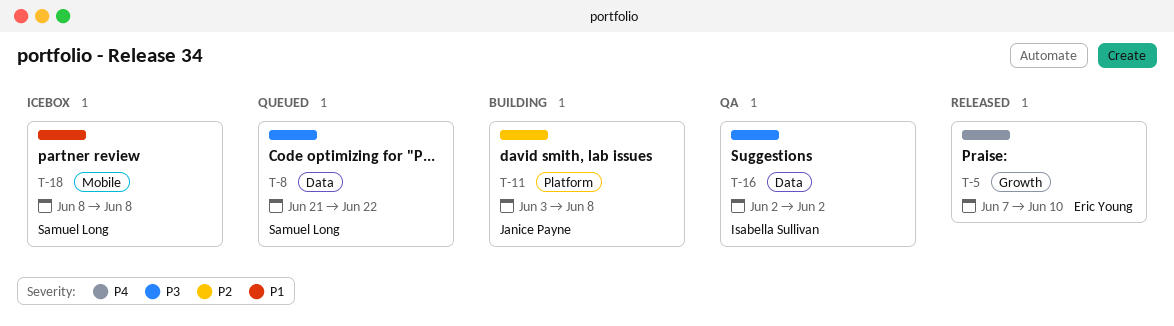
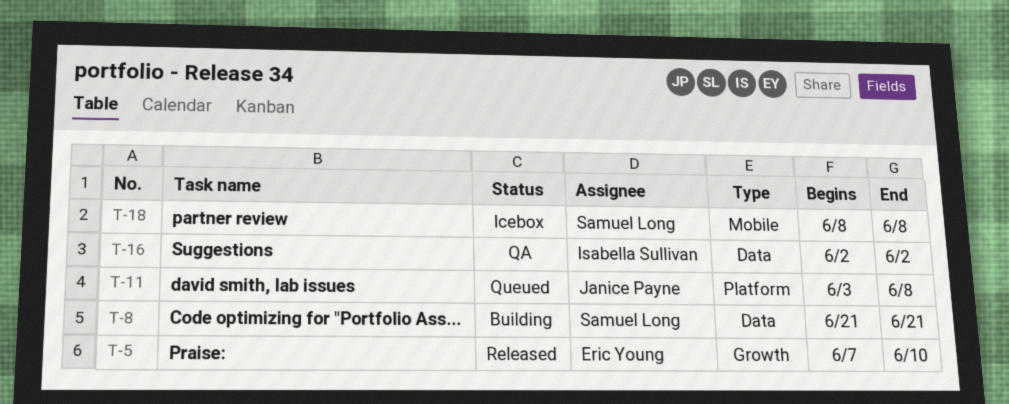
T-8, status: Queued -> Building
T-8, due: Jun 22 -> Jun 21
T-11, status: Building -> Queued

